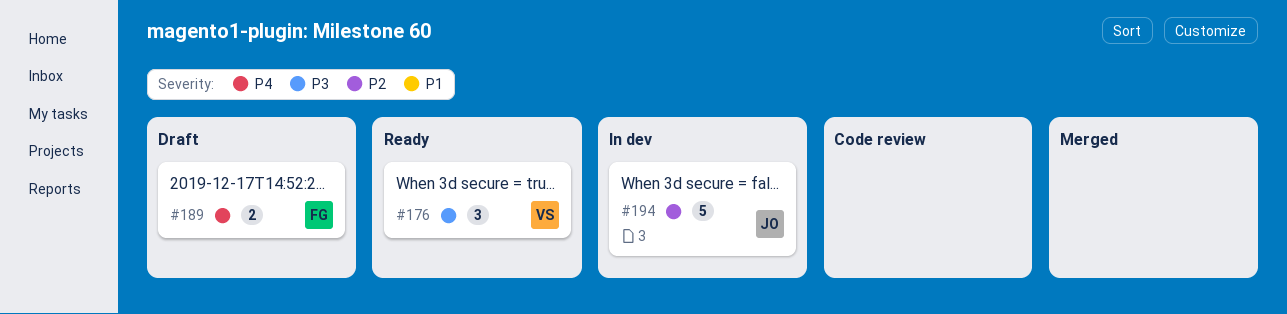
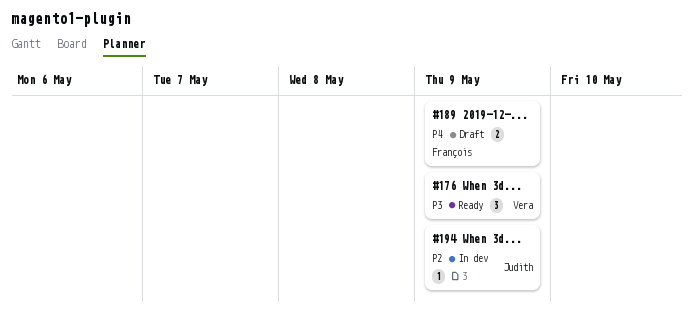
#194, estimate: 5 -> 1

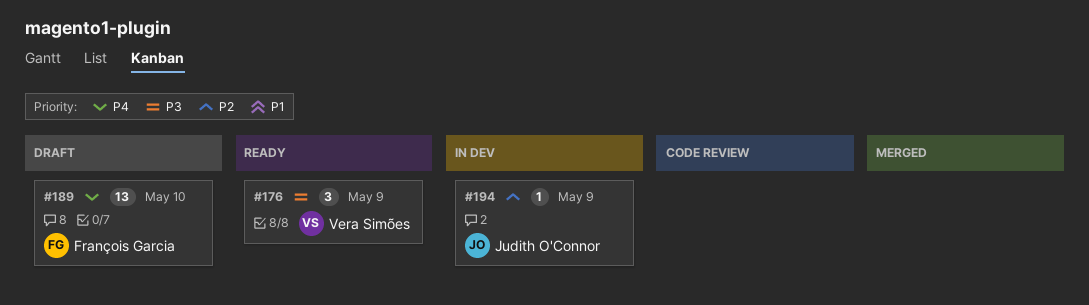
#189, estimate: 2 -> 13
#189, due: May 9 -> May 10

